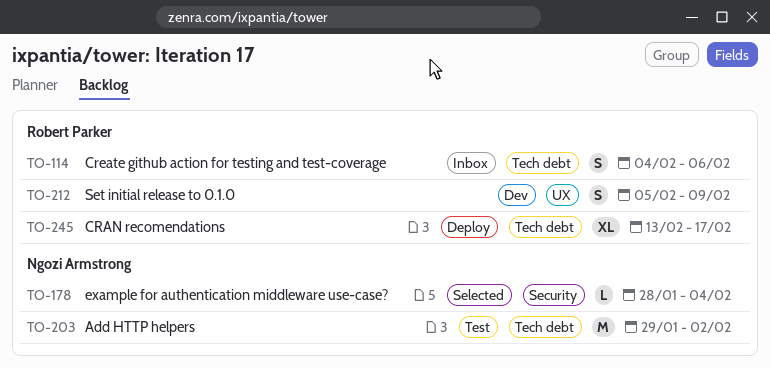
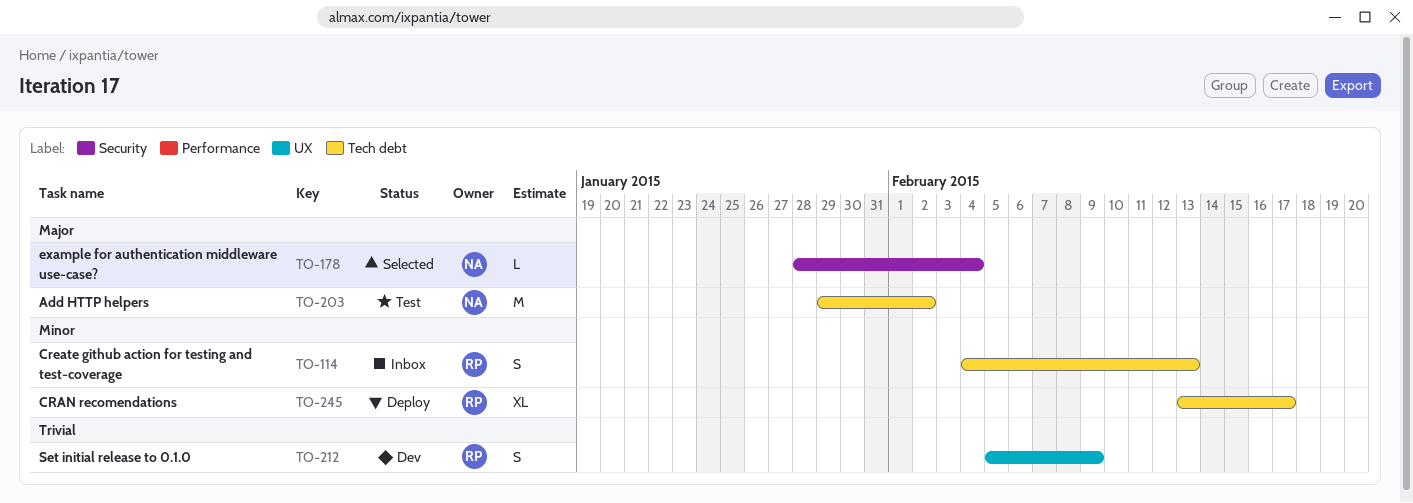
TO-114, due: Feb 6 -> Feb 13

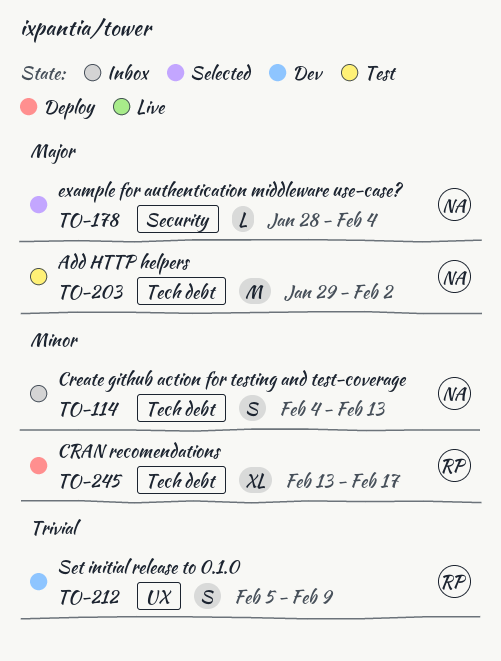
TO-114, owner: RP -> NA

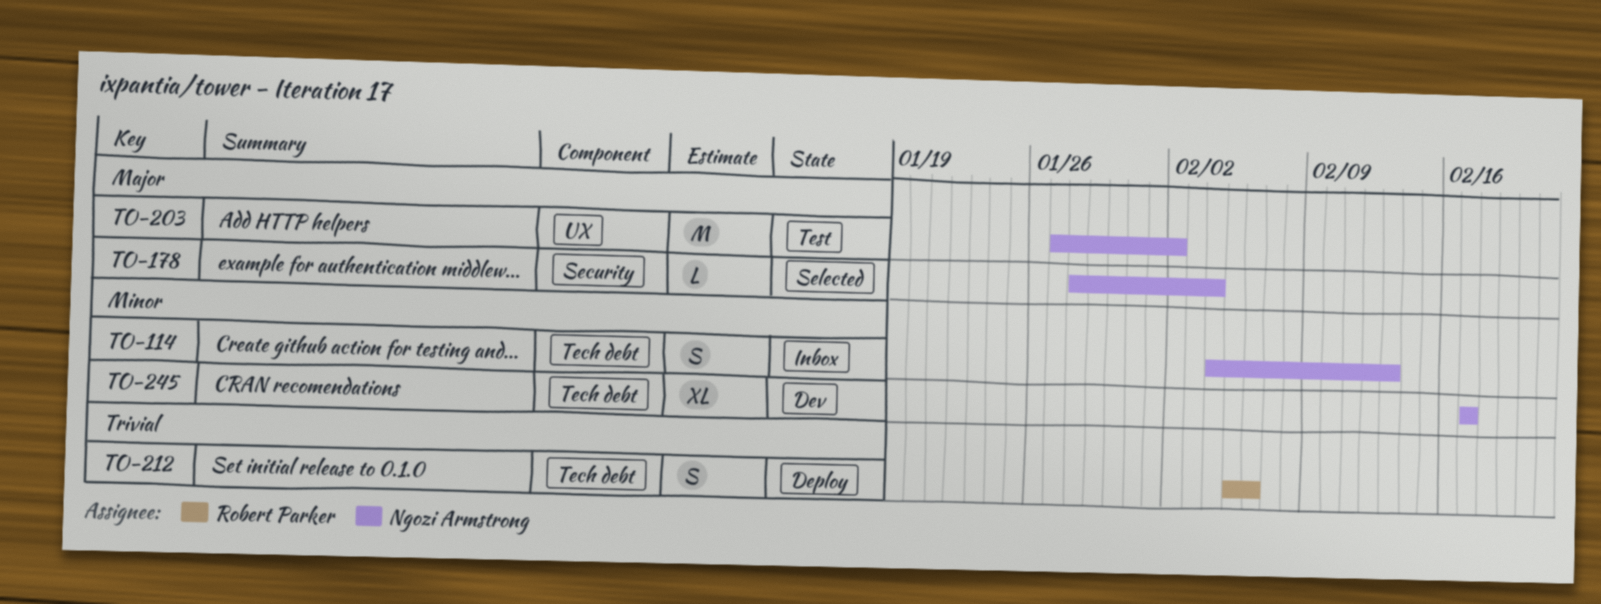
TO-203, label: Tech debt -> UX
TO-203, start: Jan 29 -> Jan 27
TO-212, status: Dev -> Deploy
TO-212, label: UX -> Tech debt
TO-212, due: Feb 9 -> Feb 6
TO-245, status: Deploy -> Dev
TO-245, owner: Robert Parker -> Ngozi Armstrong
TO-245, start: Feb 13 -> Feb 17

